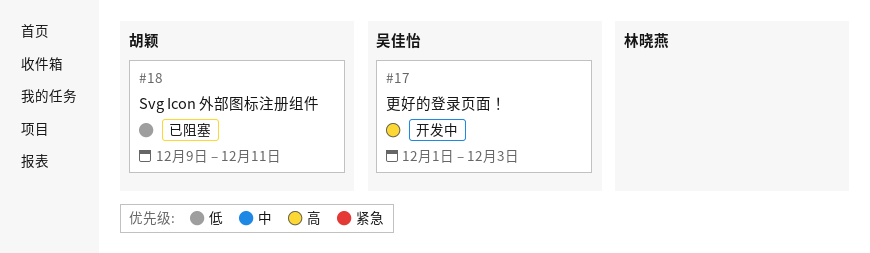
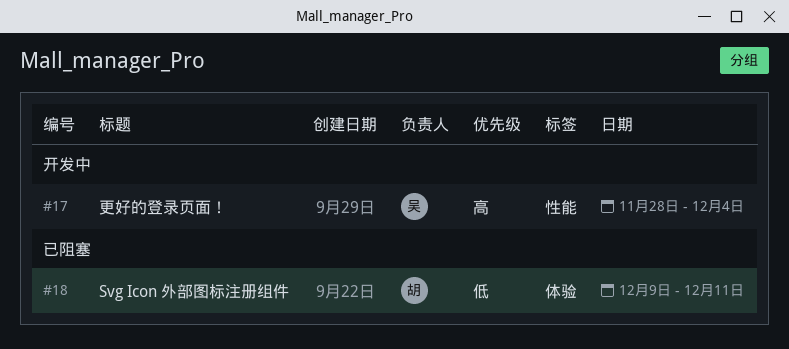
#17, start: Dec 1 -> Nov 28
#17, due: Dec 3 -> Dec 4

